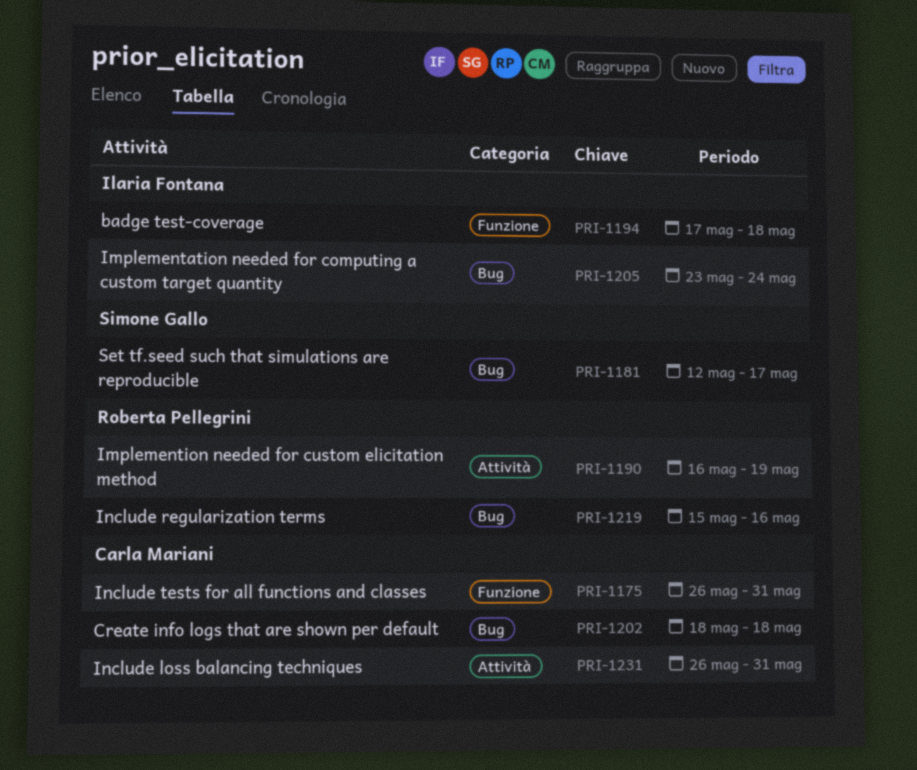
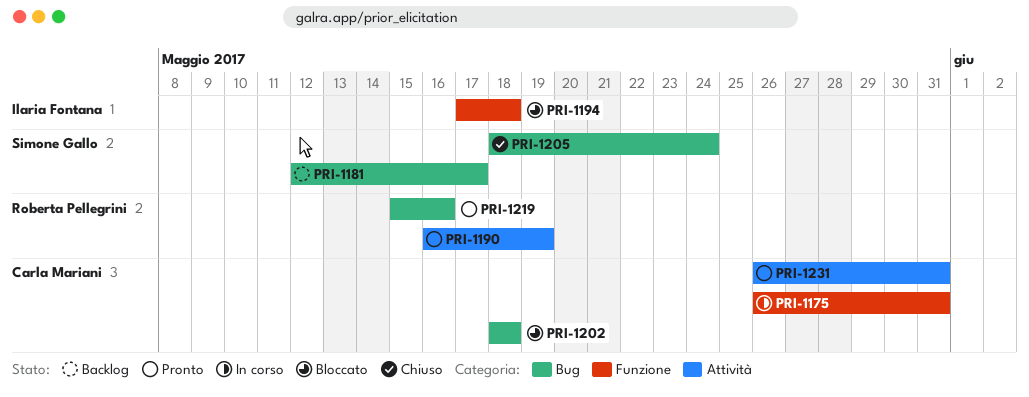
PRI-1205, owner: Ilaria Fontana -> Simone Gallo
PRI-1205, start: May 23 -> May 18

